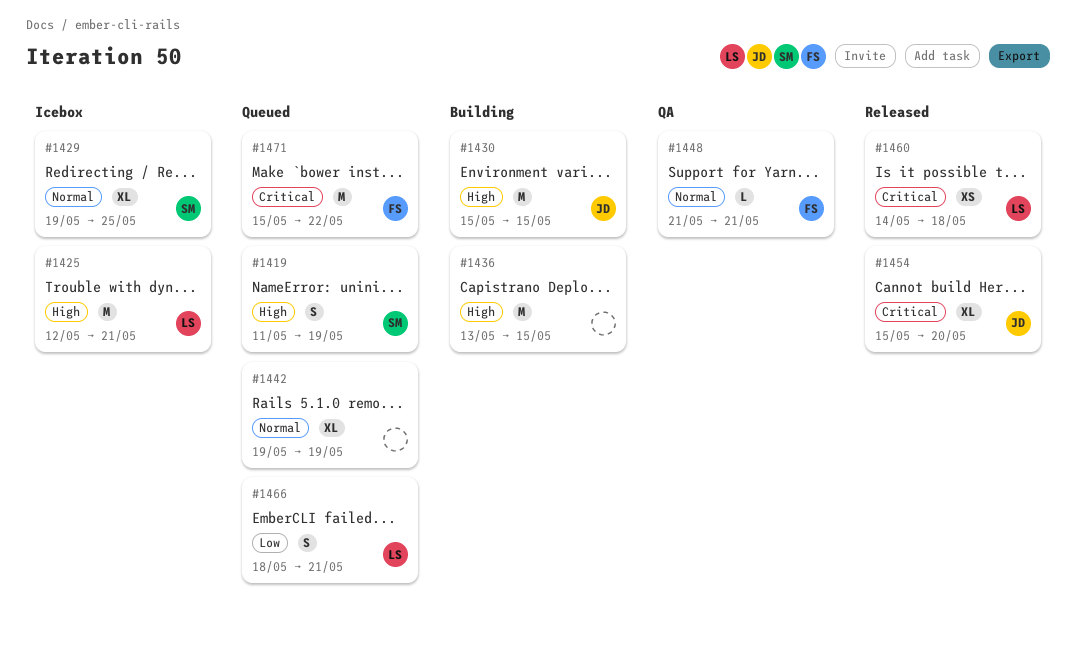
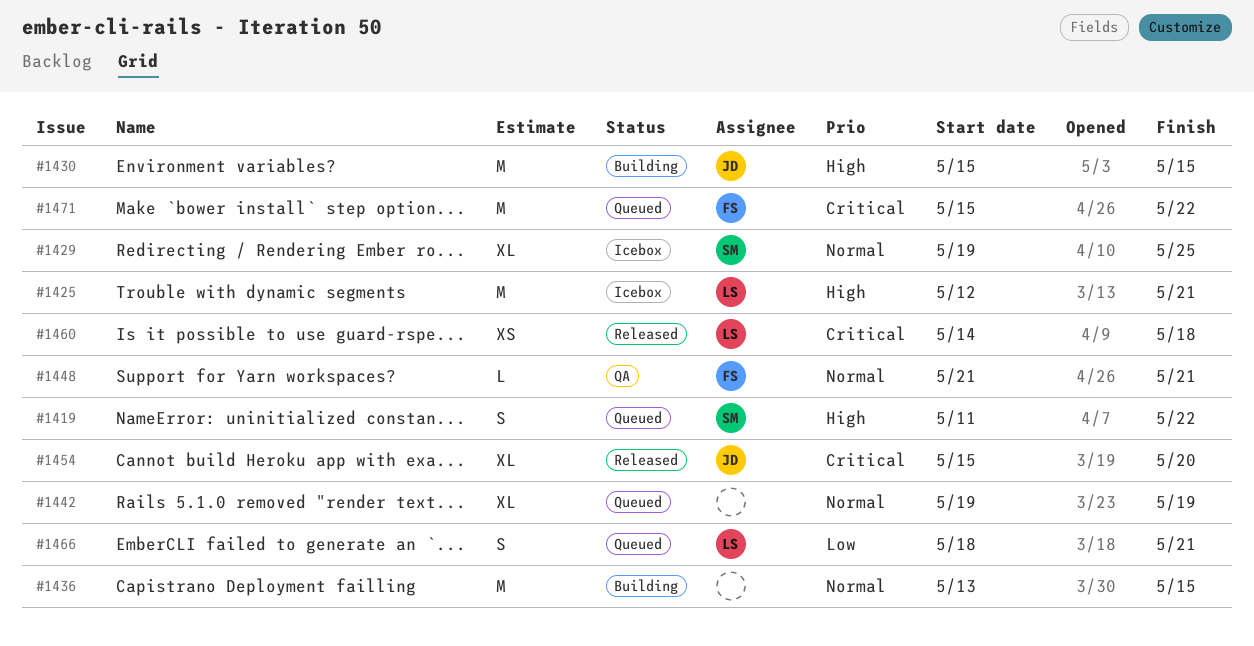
#1419, due: May 19 -> May 22
#1436, priority: High -> Normal

